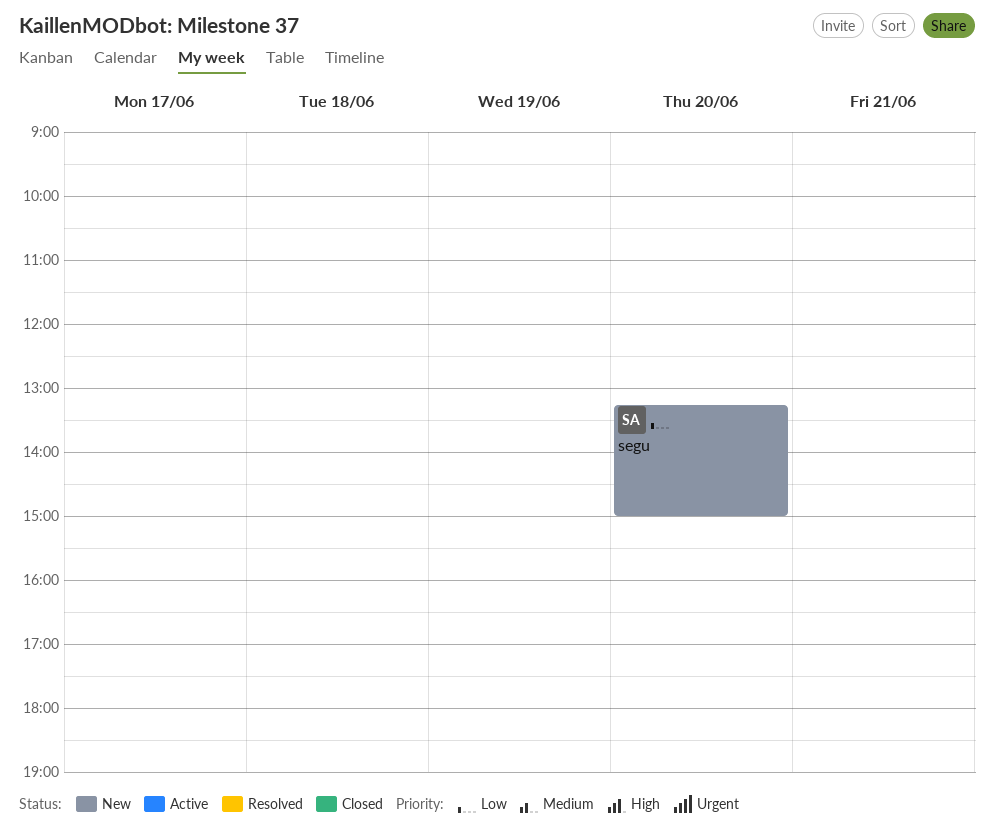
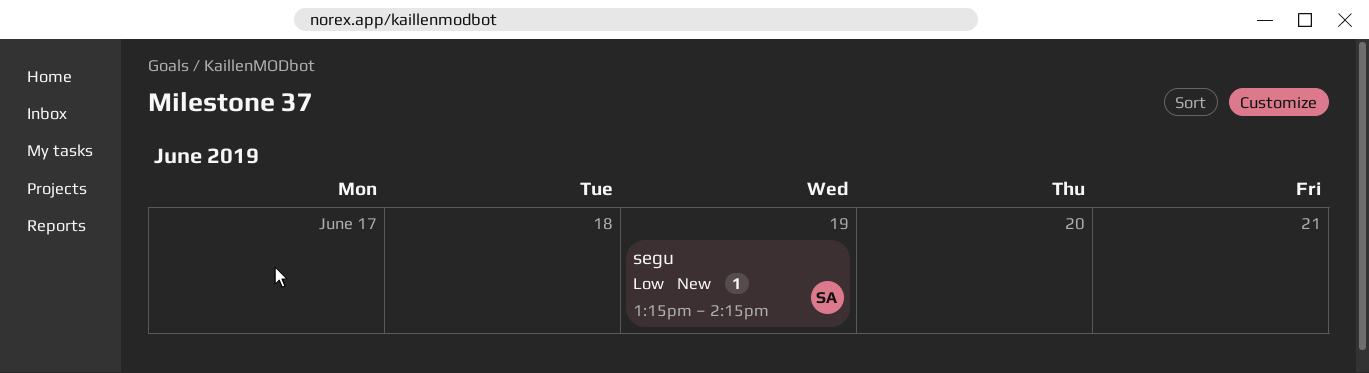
segu, day: Jun 20 -> Jun 19
segu, ends: 15:00 -> 14:15

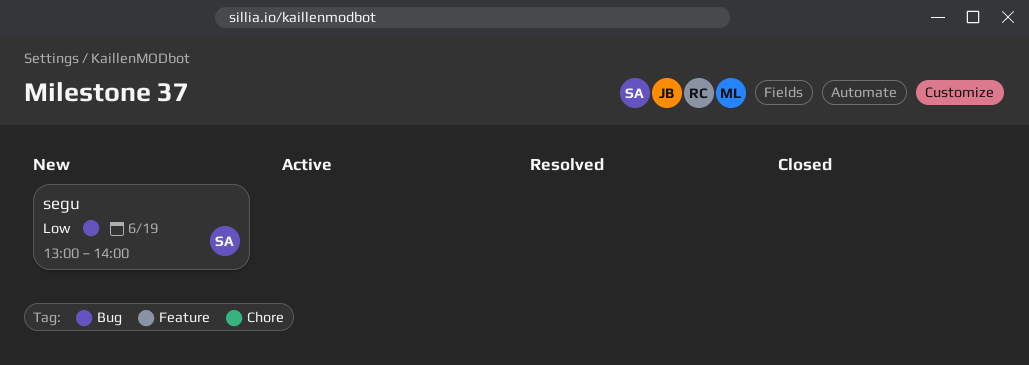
segu, begins: 13:15 -> 13:00
segu, ends: 14:15 -> 14:00

